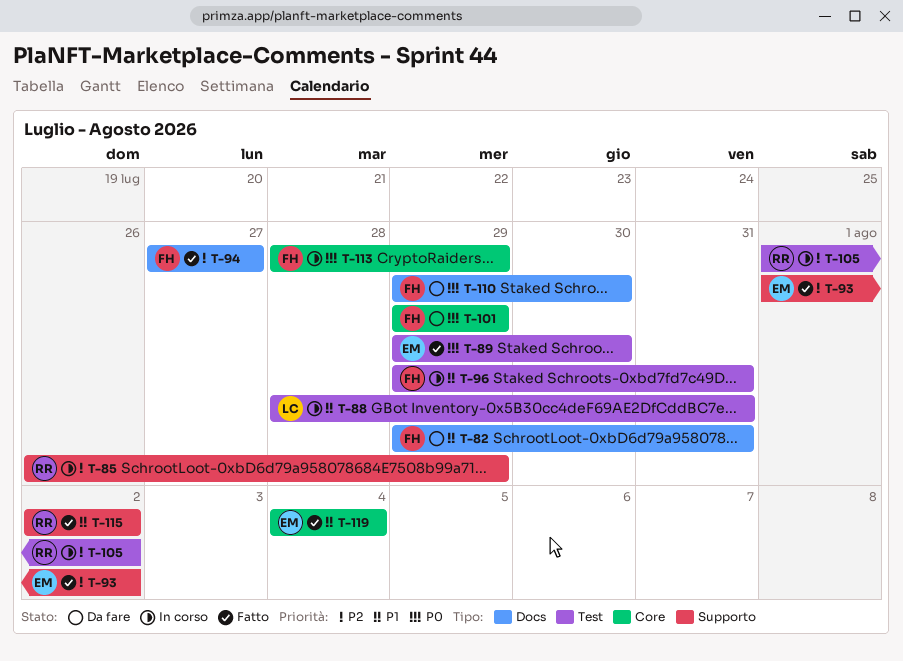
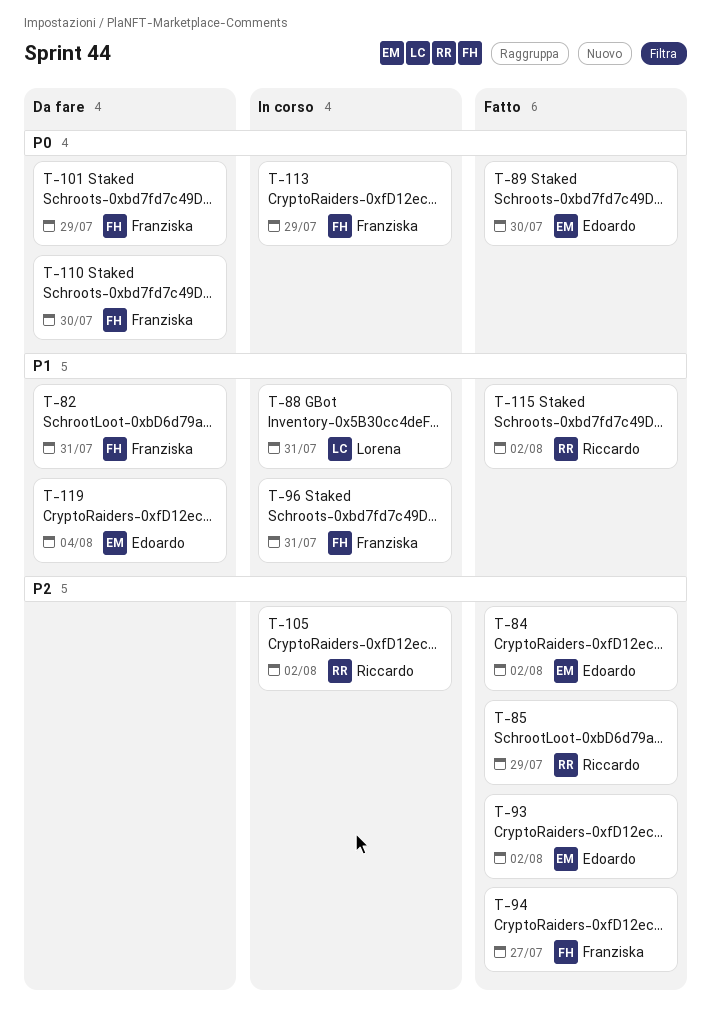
T-84: none -> present
T-85, status: In corso -> Fatto
T-119, status: Fatto -> Da fare

